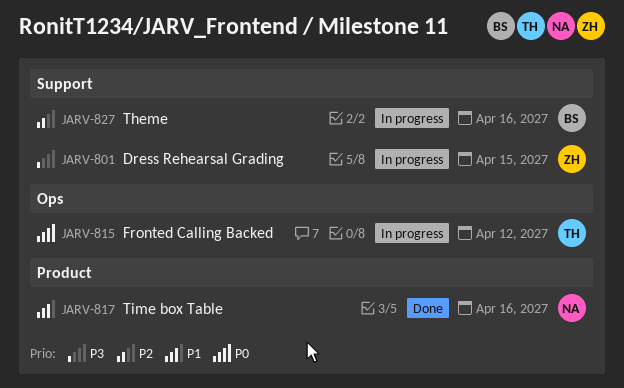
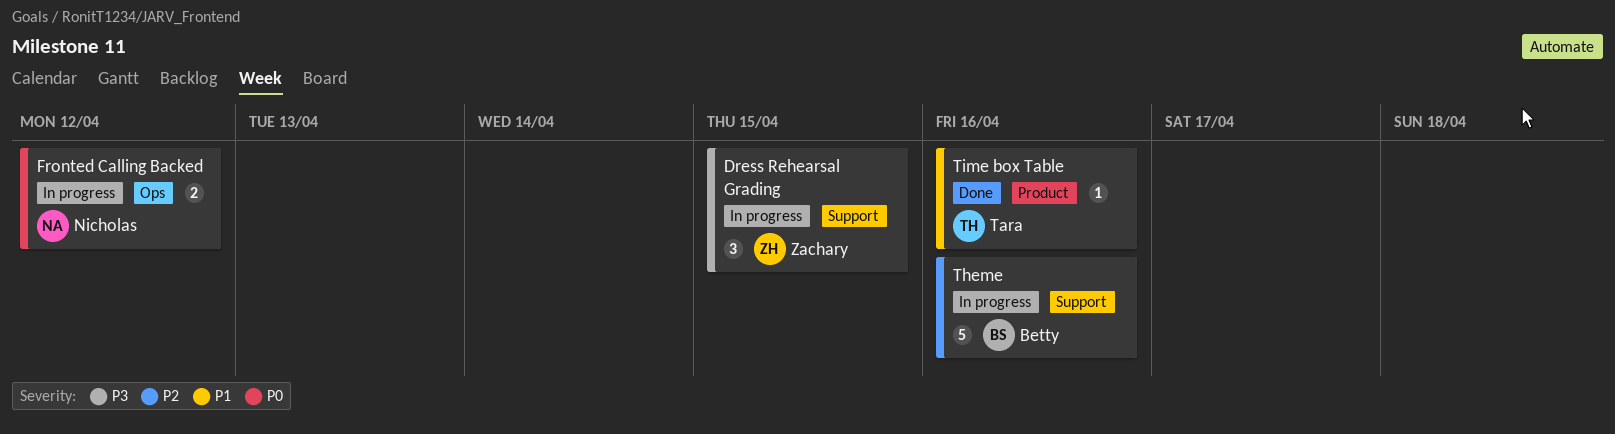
Fronted Calling Backed, owner: Tara -> Nicholas
Time box Table, owner: Nicholas -> Tara

